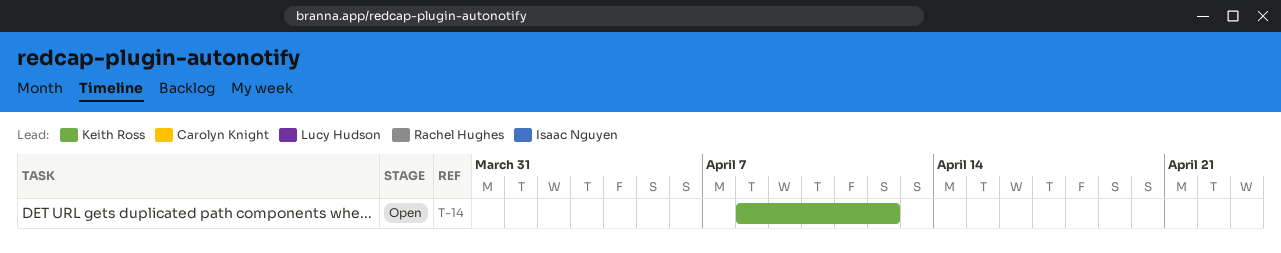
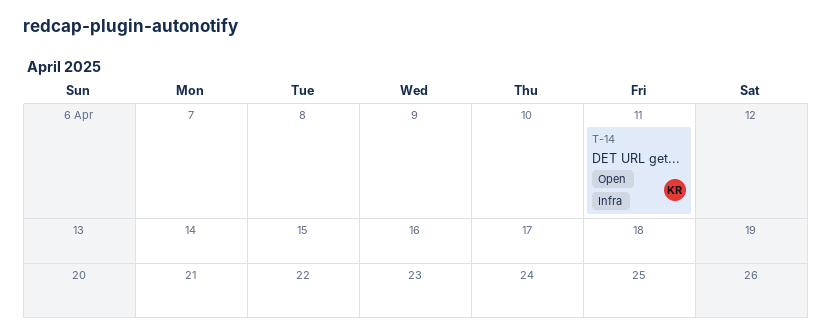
T-14, due: Apr 12 -> Apr 11

